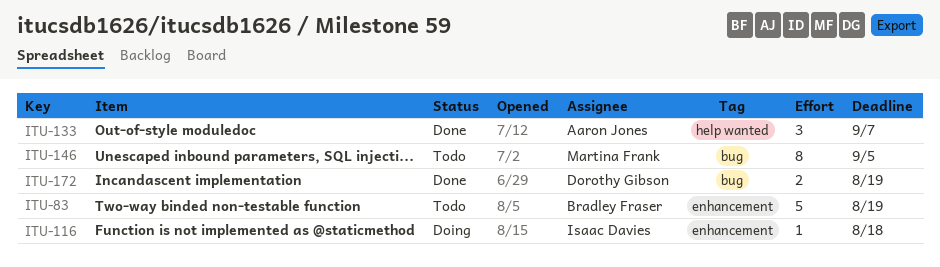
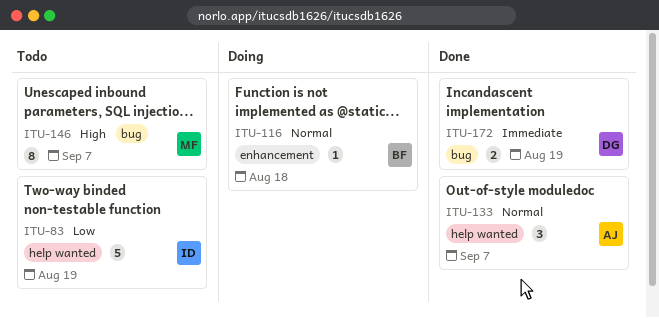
ITU-83, owner: Bradley Fraser -> Isaac Davies
ITU-83, label: enhancement -> help wanted
ITU-116, owner: Isaac Davies -> Bradley Fraser
ITU-146, due: Sep 5 -> Sep 7

